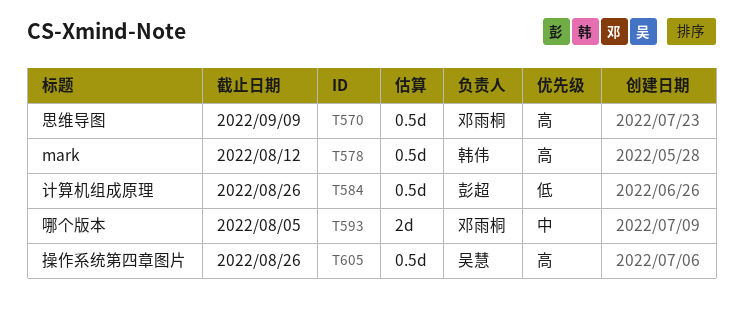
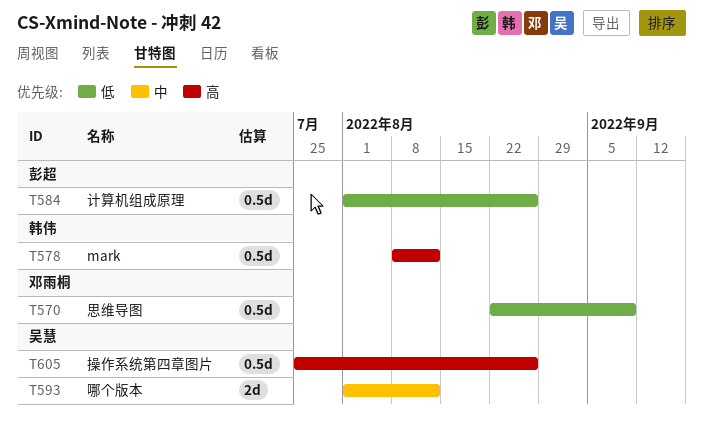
T570, priority: 高 -> 低
T593, owner: 邓雨桐 -> 吴慧
T593, due: Aug 5 -> Aug 12

